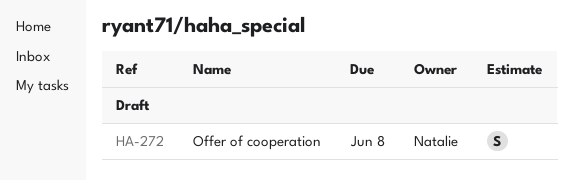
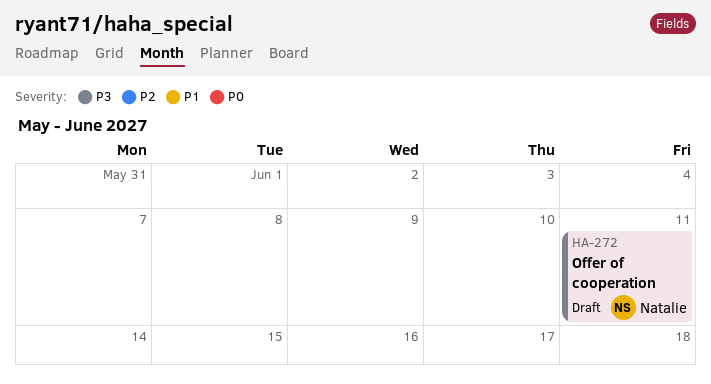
HA-272, due: Jun 8 -> Jun 11

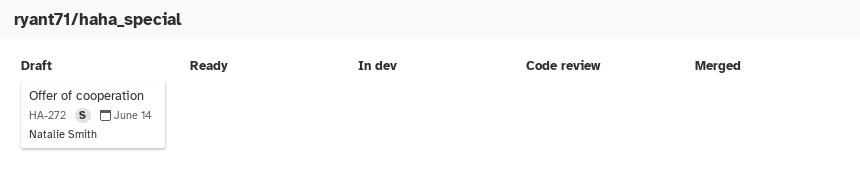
HA-272, due: Jun 11 -> Jun 14

